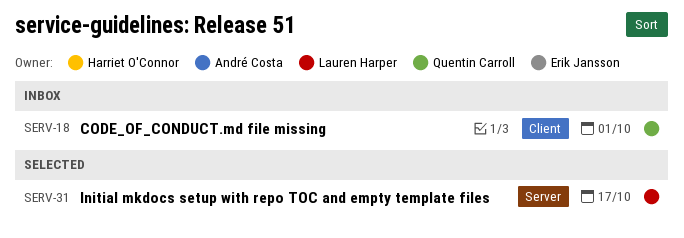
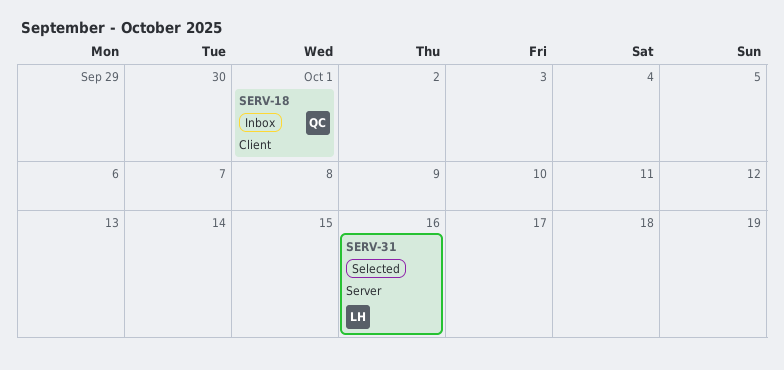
SERV-31, due: Oct 17 -> Oct 16

